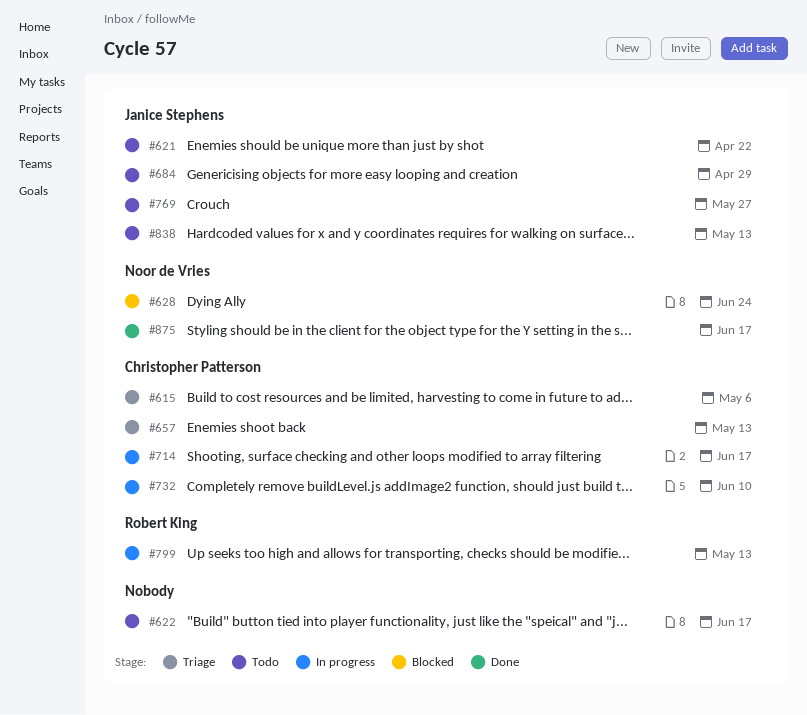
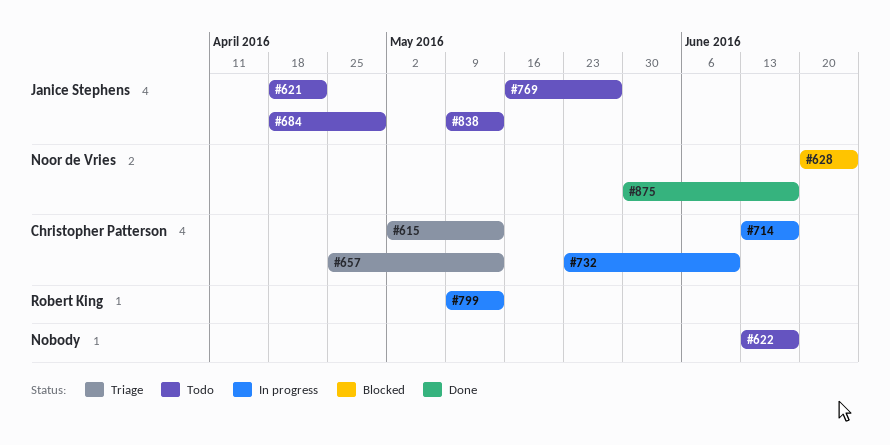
#615, due: May 6 -> May 13

